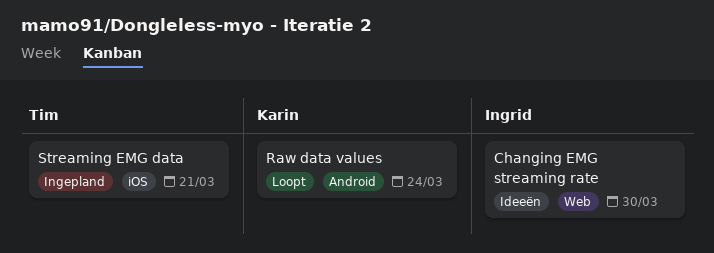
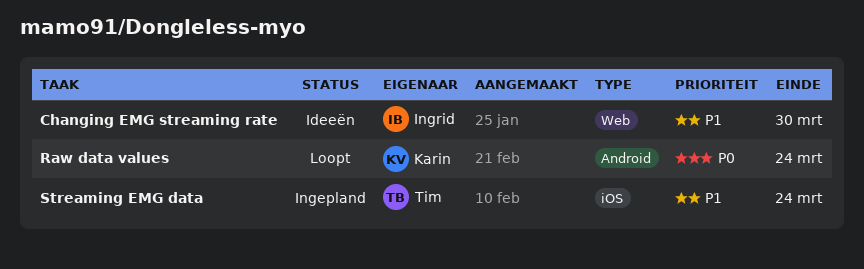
Streaming EMG data, due: Mar 21 -> Mar 24

